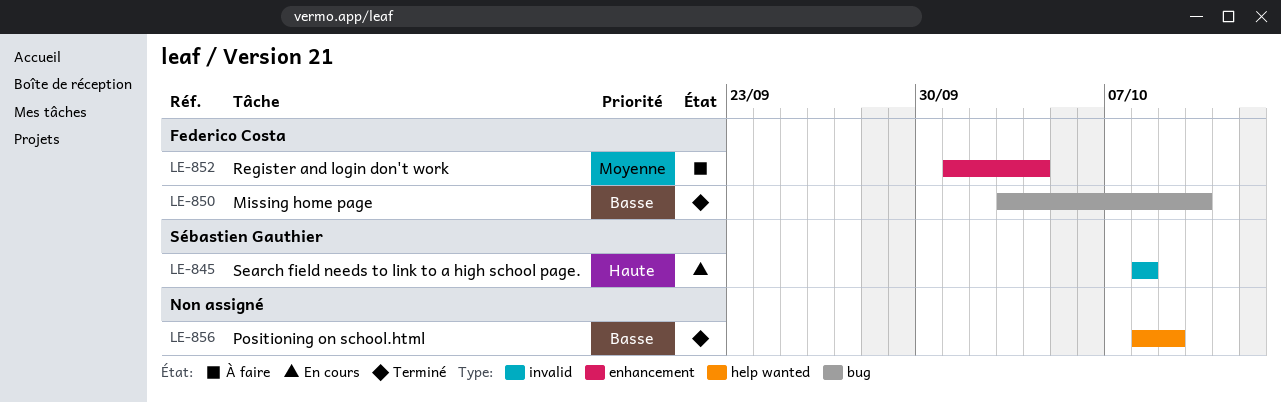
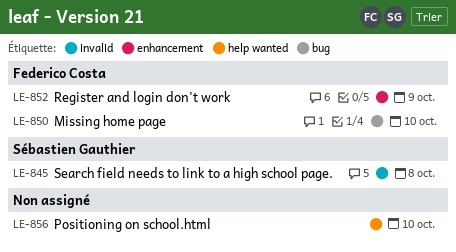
LE-852, due: Oct 4 -> Oct 9
LE-856, due: Oct 9 -> Oct 10

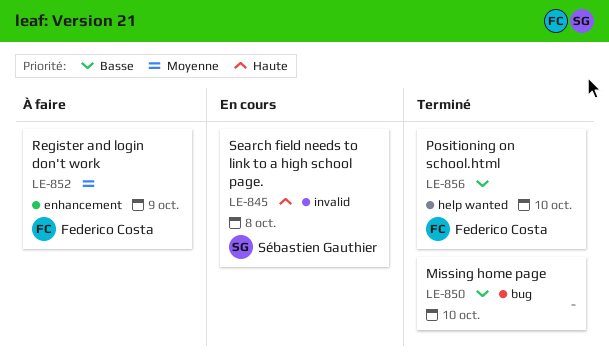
LE-850, owner: Federico Costa -> none
LE-856, owner: none -> Federico Costa

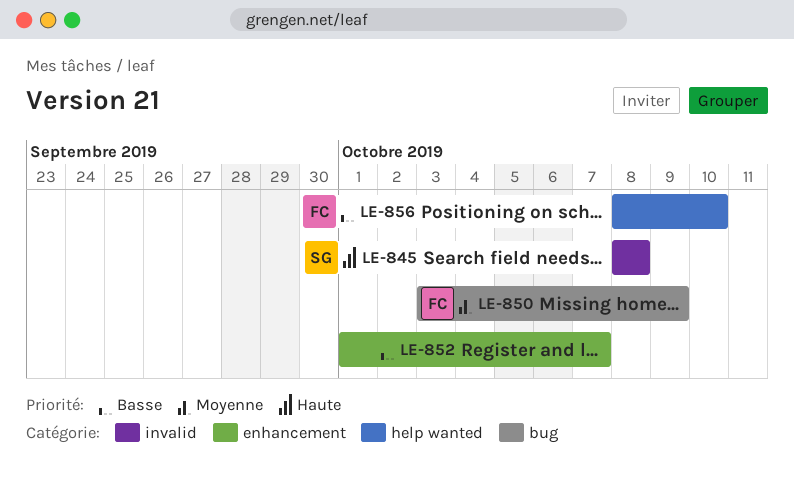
LE-850, owner: none -> Federico Costa
LE-850, priority: Basse -> Moyenne
LE-850, due: Oct 10 -> Oct 9
LE-852, owner: Federico Costa -> none
LE-852, priority: Moyenne -> Basse
LE-852, due: Oct 9 -> Oct 7

